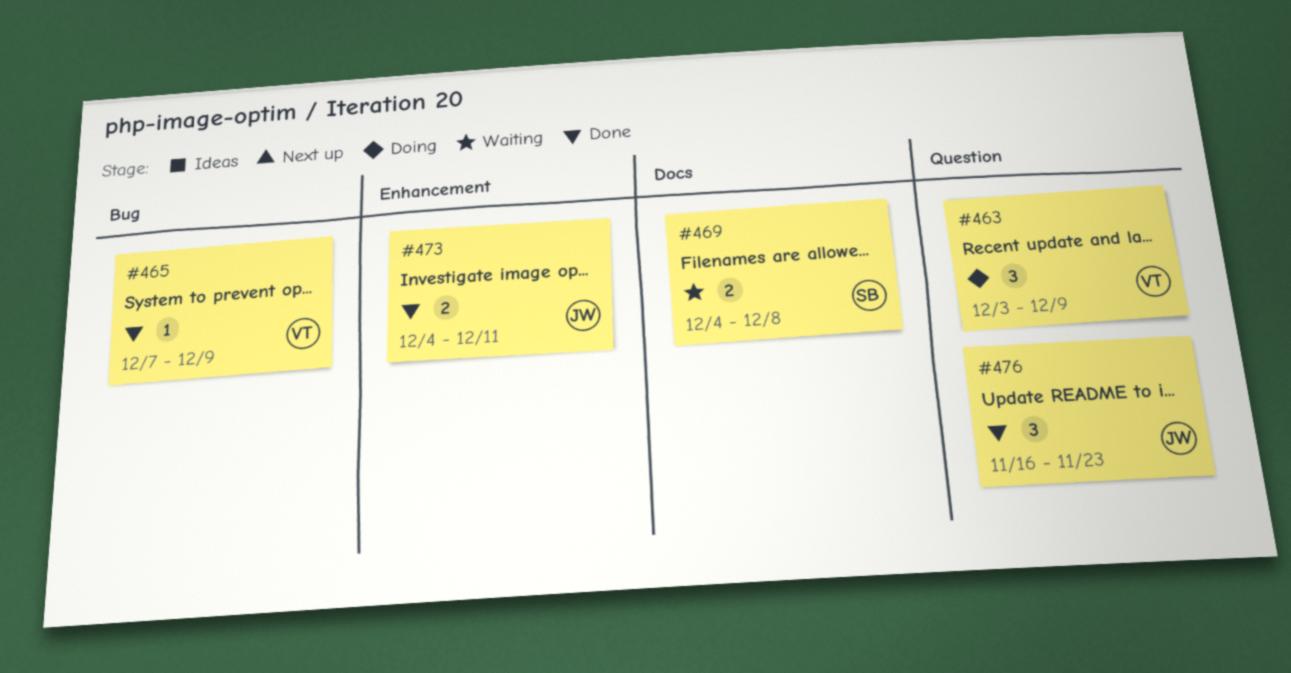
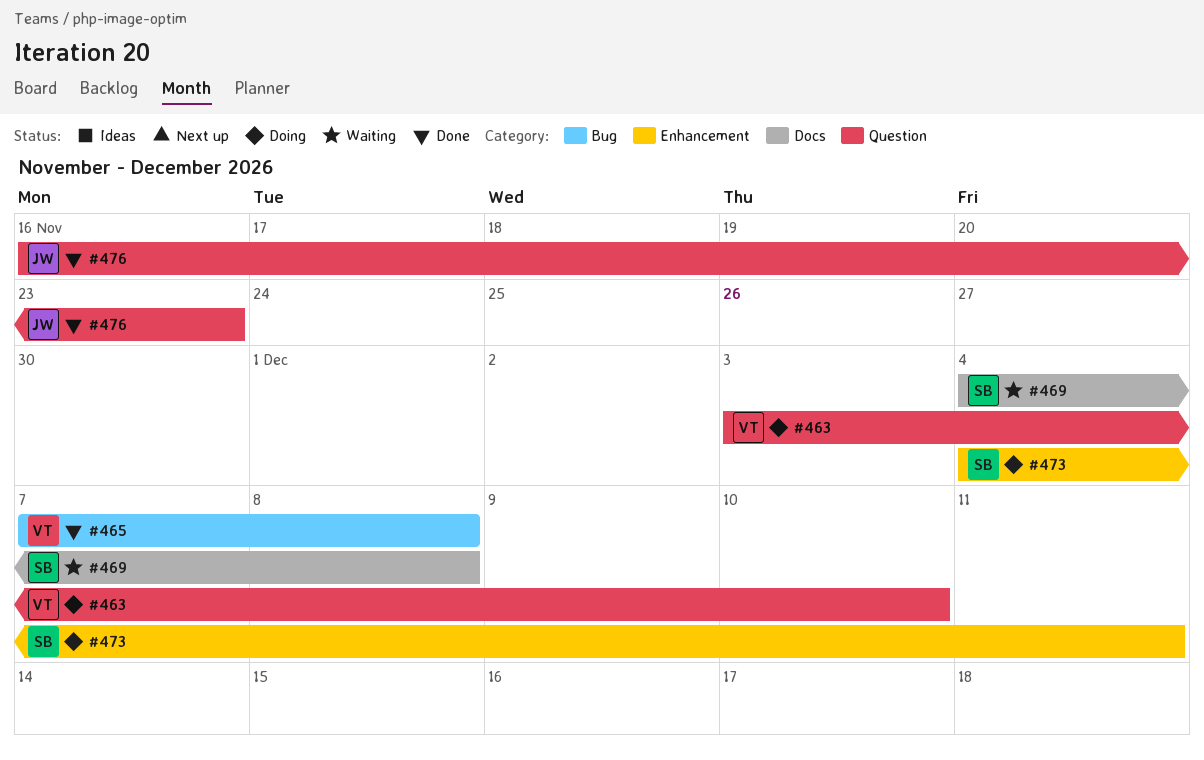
#463, due: Dec 9 -> Dec 10
#465, due: Dec 9 -> Dec 8
#473, status: Done -> Doing
#473, owner: JW -> SB

